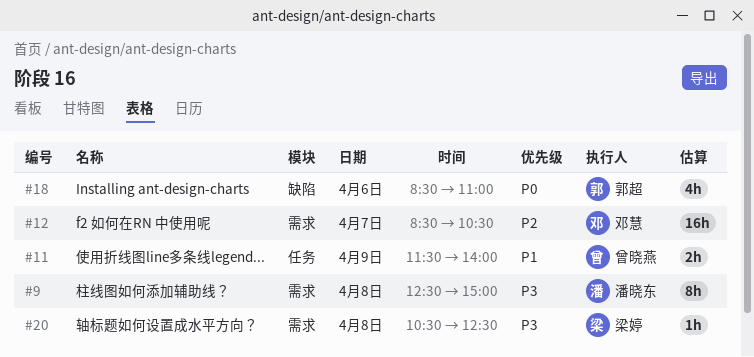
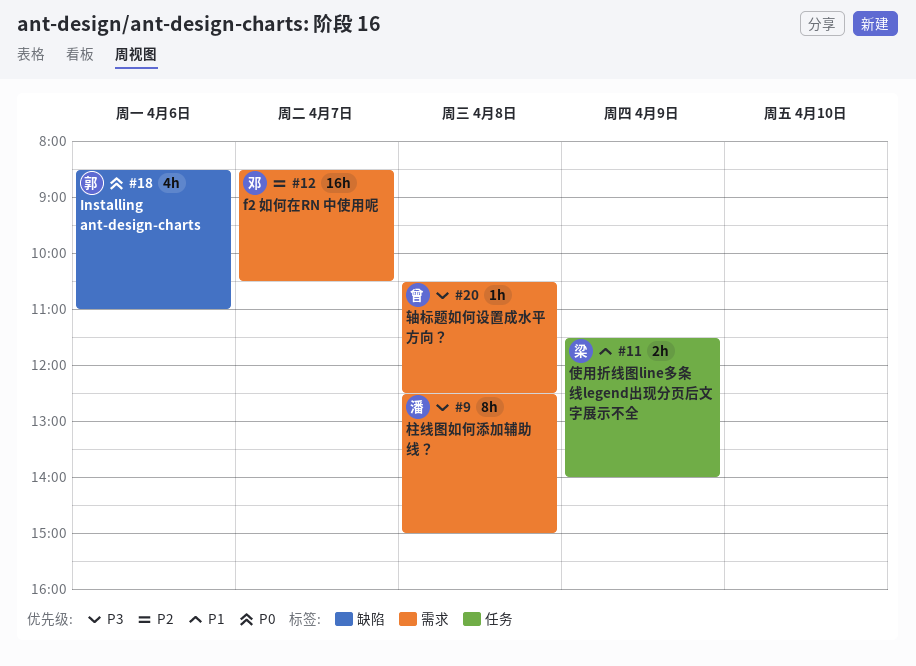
#11, owner: 曾晓燕 -> 梁婷
#20, owner: 梁婷 -> 曾晓燕

